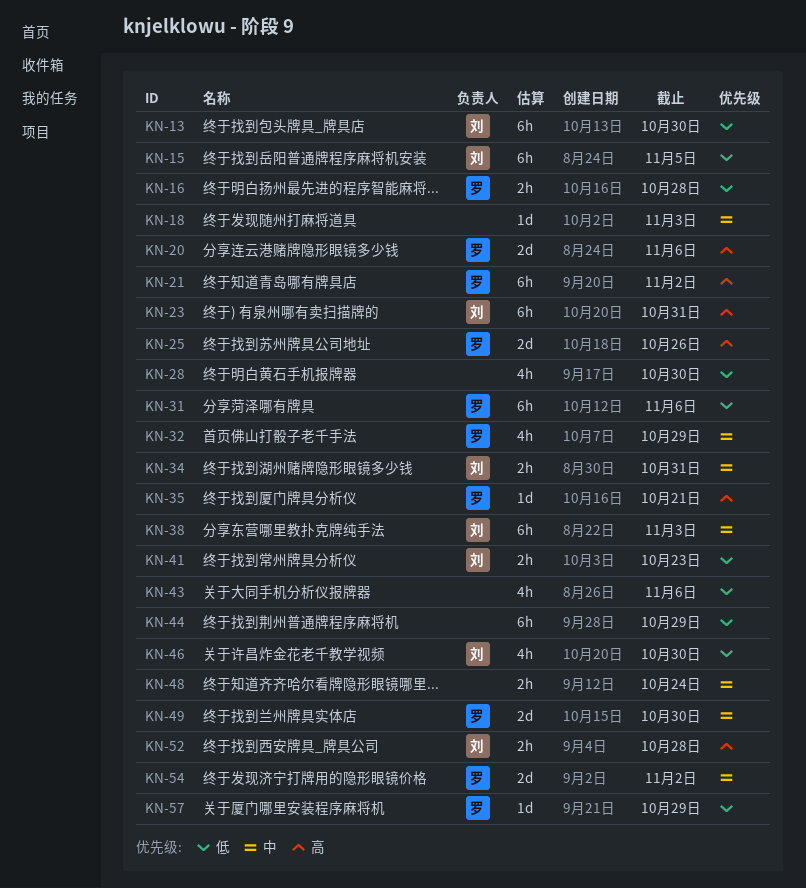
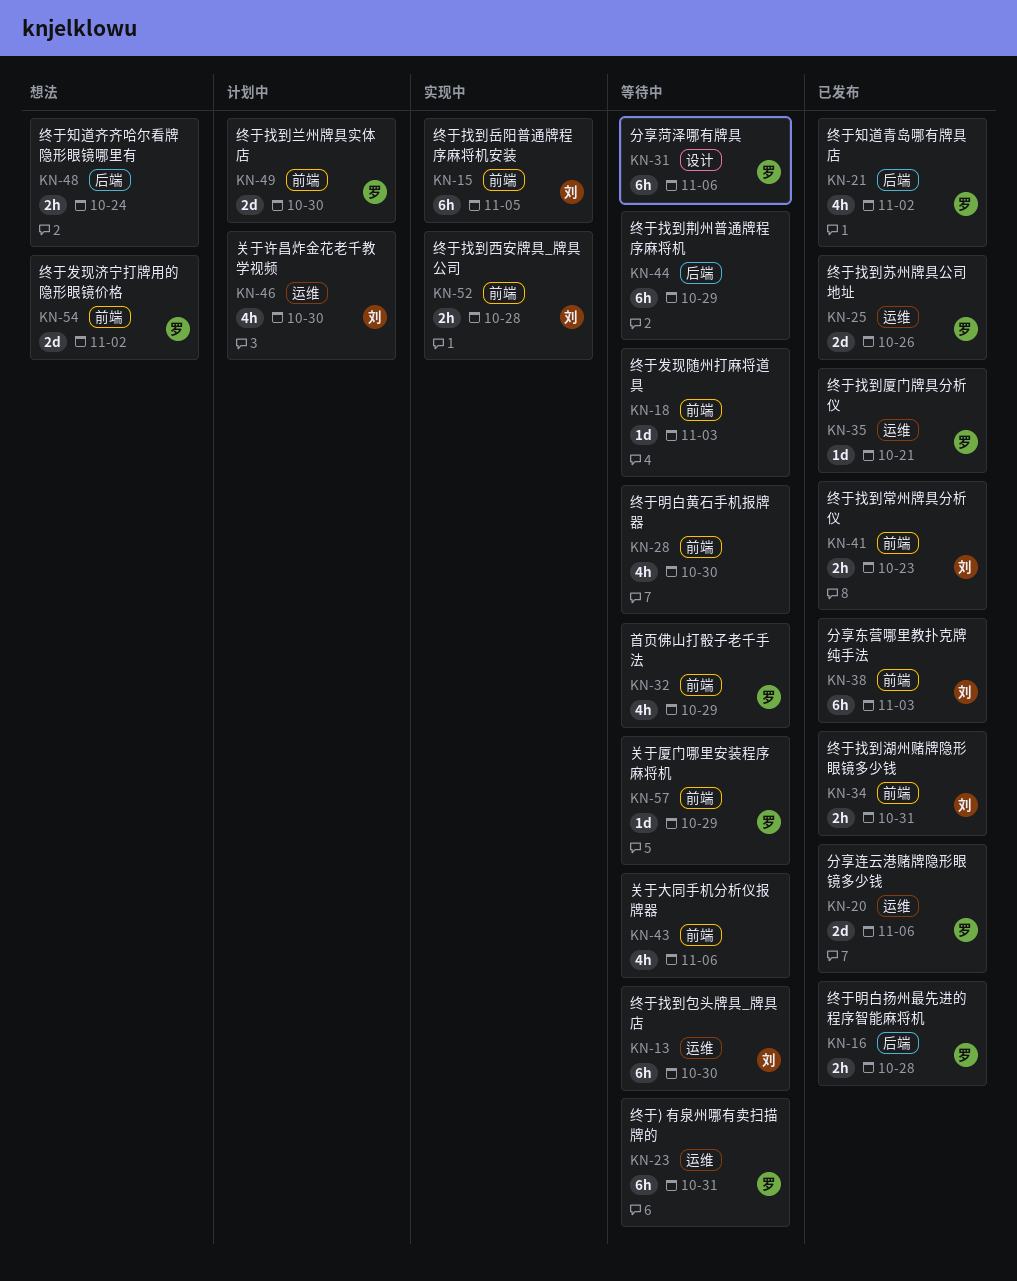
KN-21, estimate: 6h -> 4h
KN-23, owner: 刘 -> 罗

